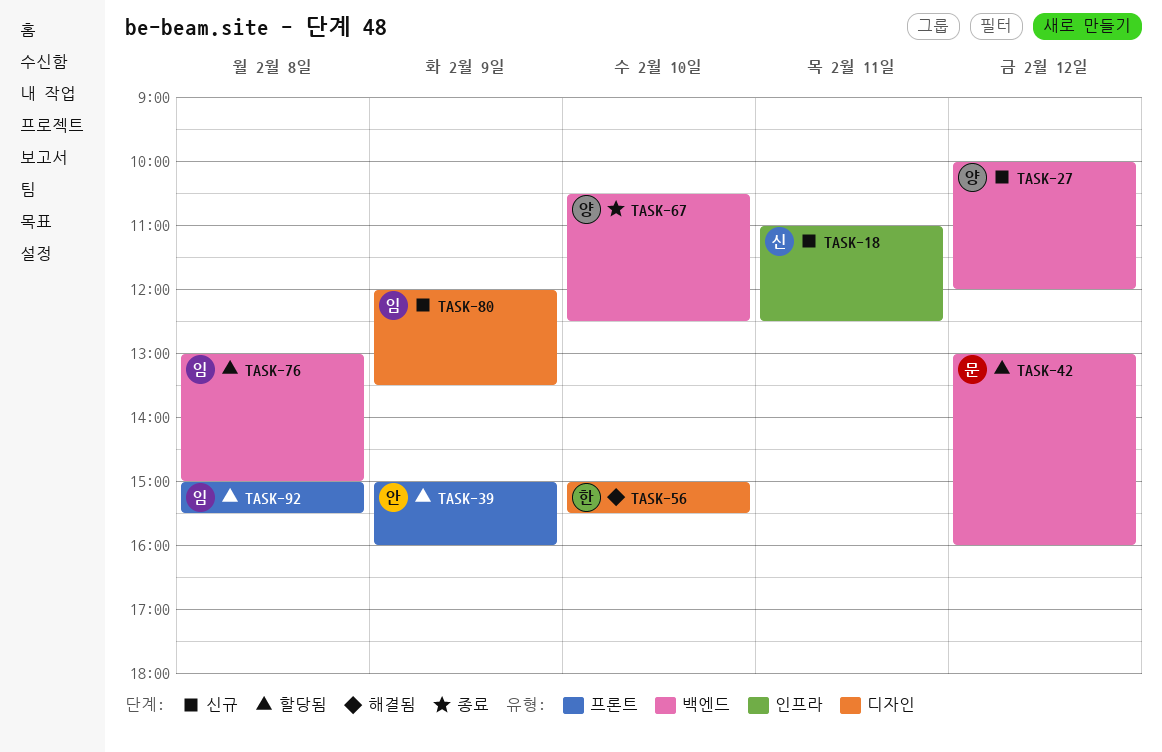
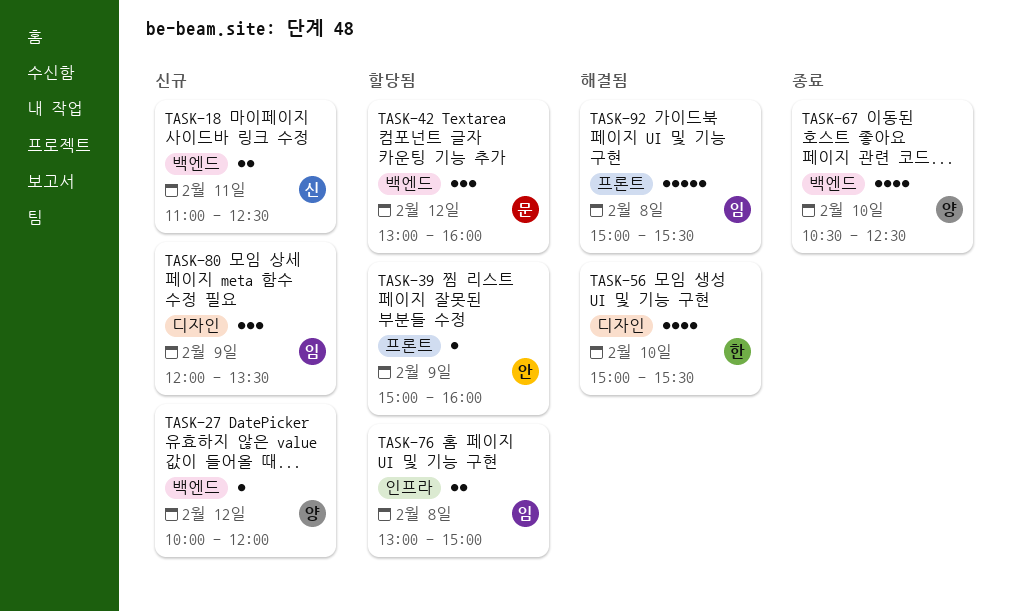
TASK-18, label: 인프라 -> 백엔드
TASK-76, label: 백엔드 -> 인프라
TASK-92, status: 할당됨 -> 해결됨

